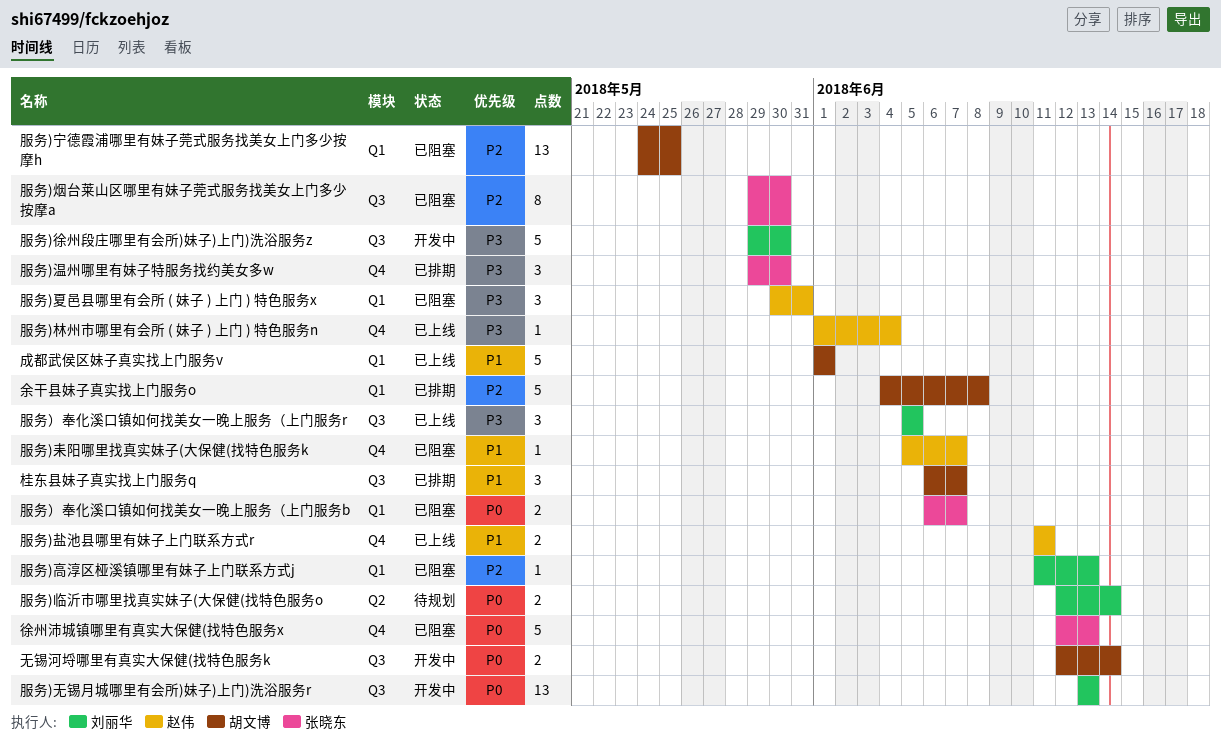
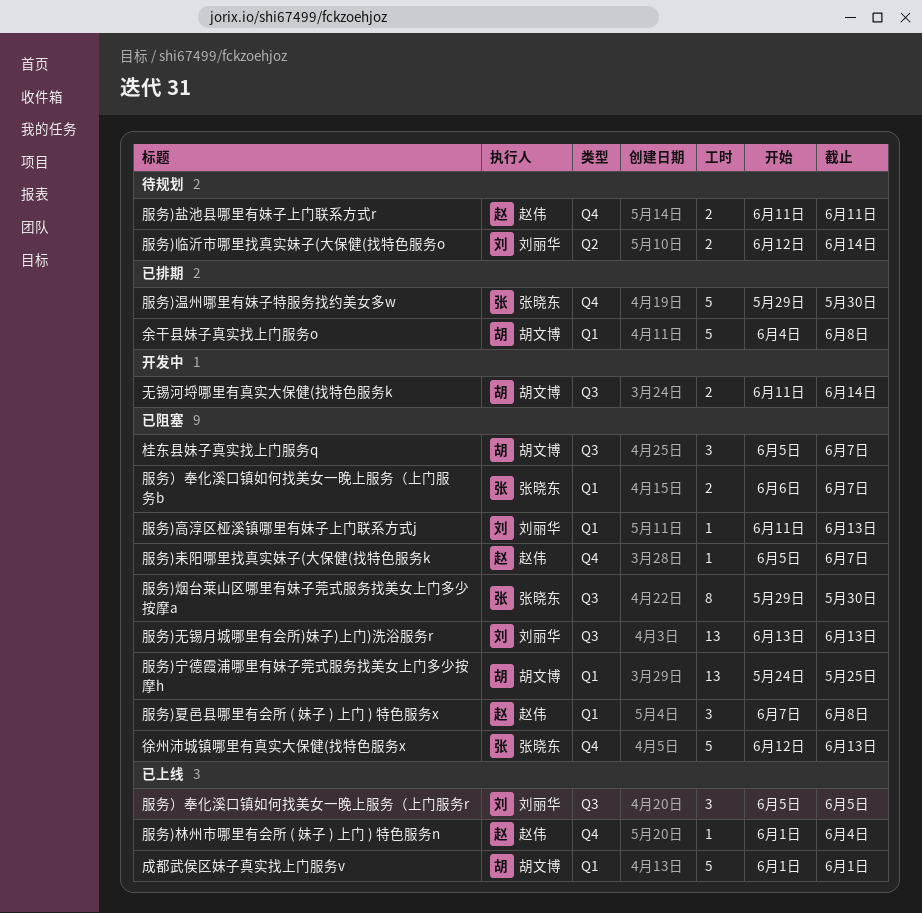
无锡河埒哪里有真实大保健(找特色服务k, start: Jun 12 -> Jun 11
服务)夏邑县哪里有会所 ( 妹子 ) 上门 ) 特色服务x, start: May 30 -> Jun 7
服务)夏邑县哪里有会所 ( 妹子 ) 上门 ) 特色服务x, due: May 31 -> Jun 8
服务)徐州段庄哪里有会所)妹子)上门)洗浴服务z: present -> none
服务)无锡月城哪里有会所)妹子)上门)洗浴服务r, status: 开发中 -> 已阻塞
服务)温州哪里有妹子特服务找约美女多w, estimate: 3 -> 5
服务)盐池县哪里有妹子上门联系方式r, status: 已上线 -> 待规划
桂东县妹子真实找上门服务q, status: 已排期 -> 已阻塞
桂东县妹子真实找上门服务q, start: Jun 6 -> Jun 5

